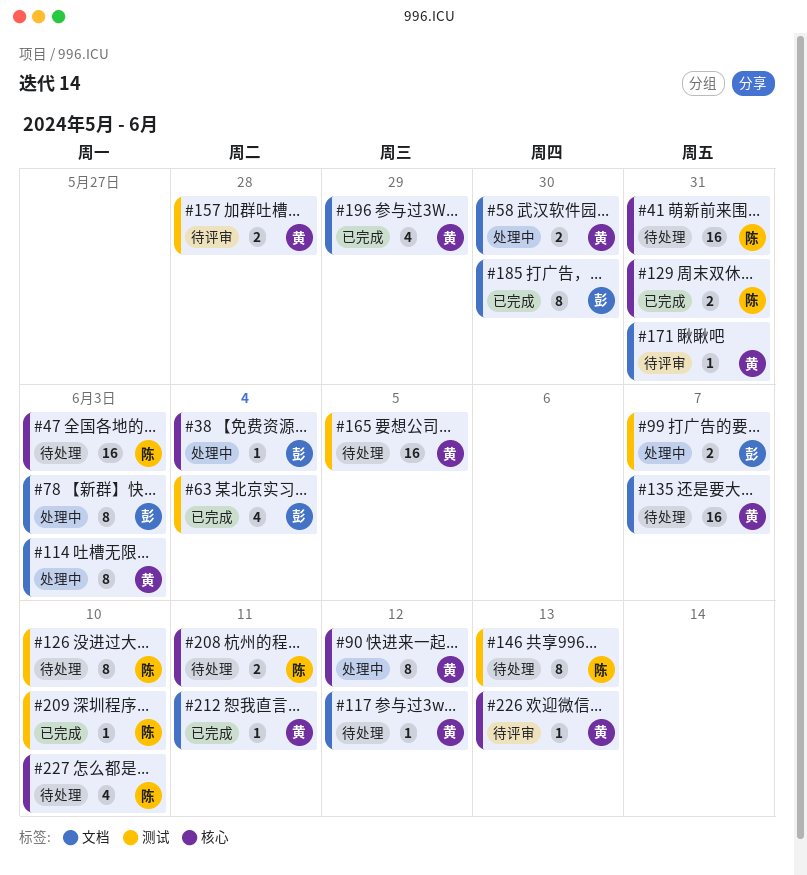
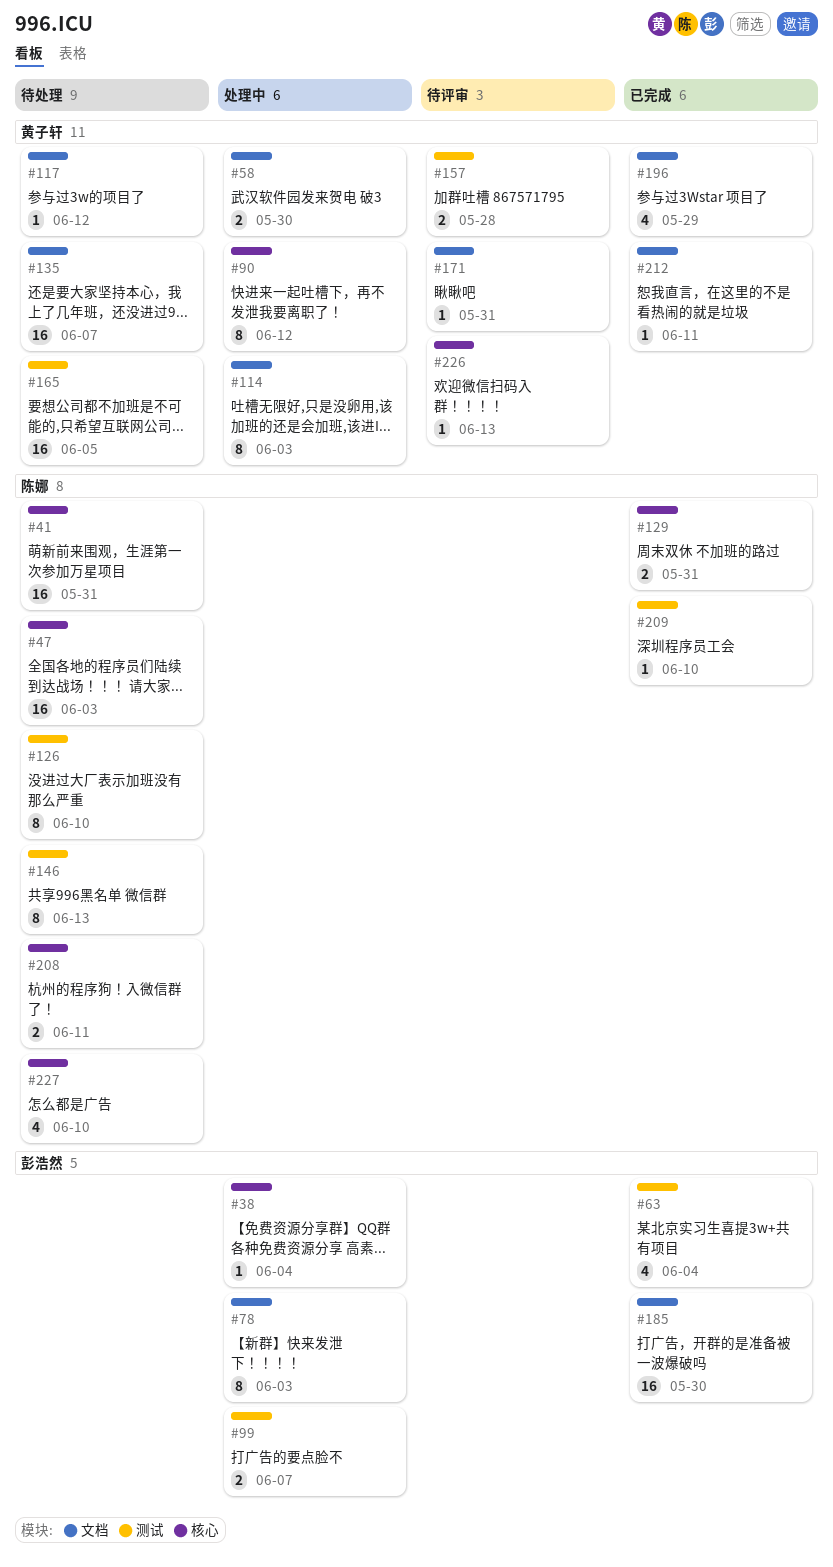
#185, estimate: 8 -> 16

